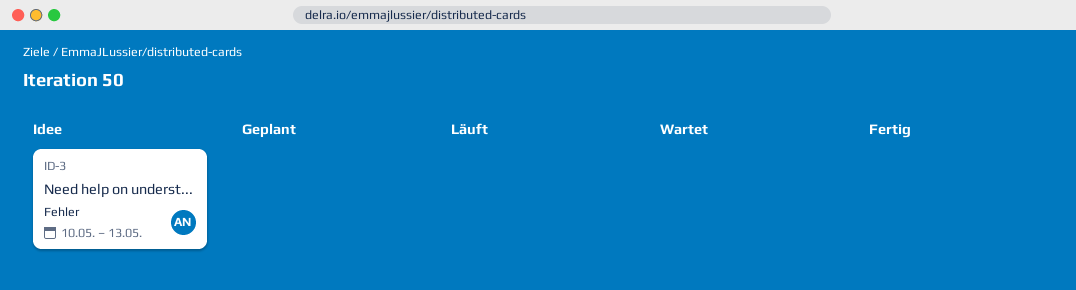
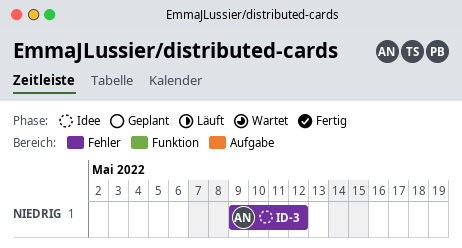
ID-3, start: May 10 -> May 9
ID-3, due: May 13 -> May 12

